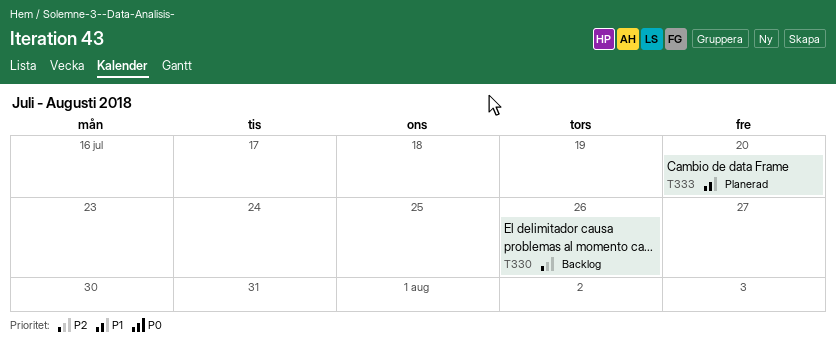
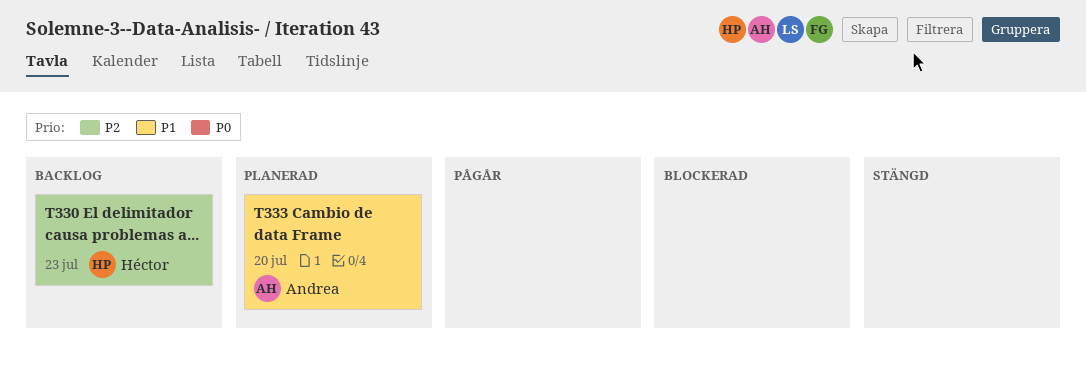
T330, due: Jul 26 -> Jul 23

